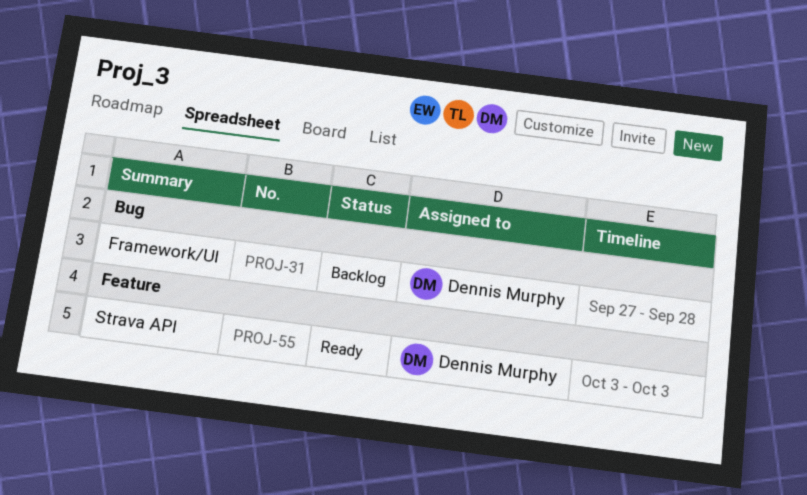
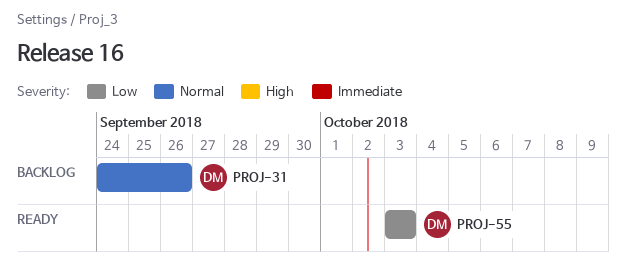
PROJ-31, start: Sep 27 -> Sep 24
PROJ-31, due: Sep 28 -> Sep 26

